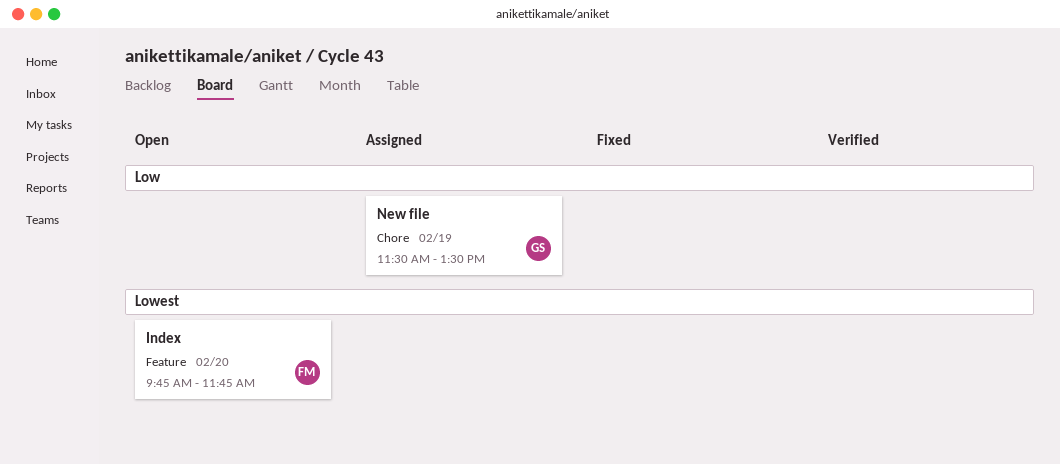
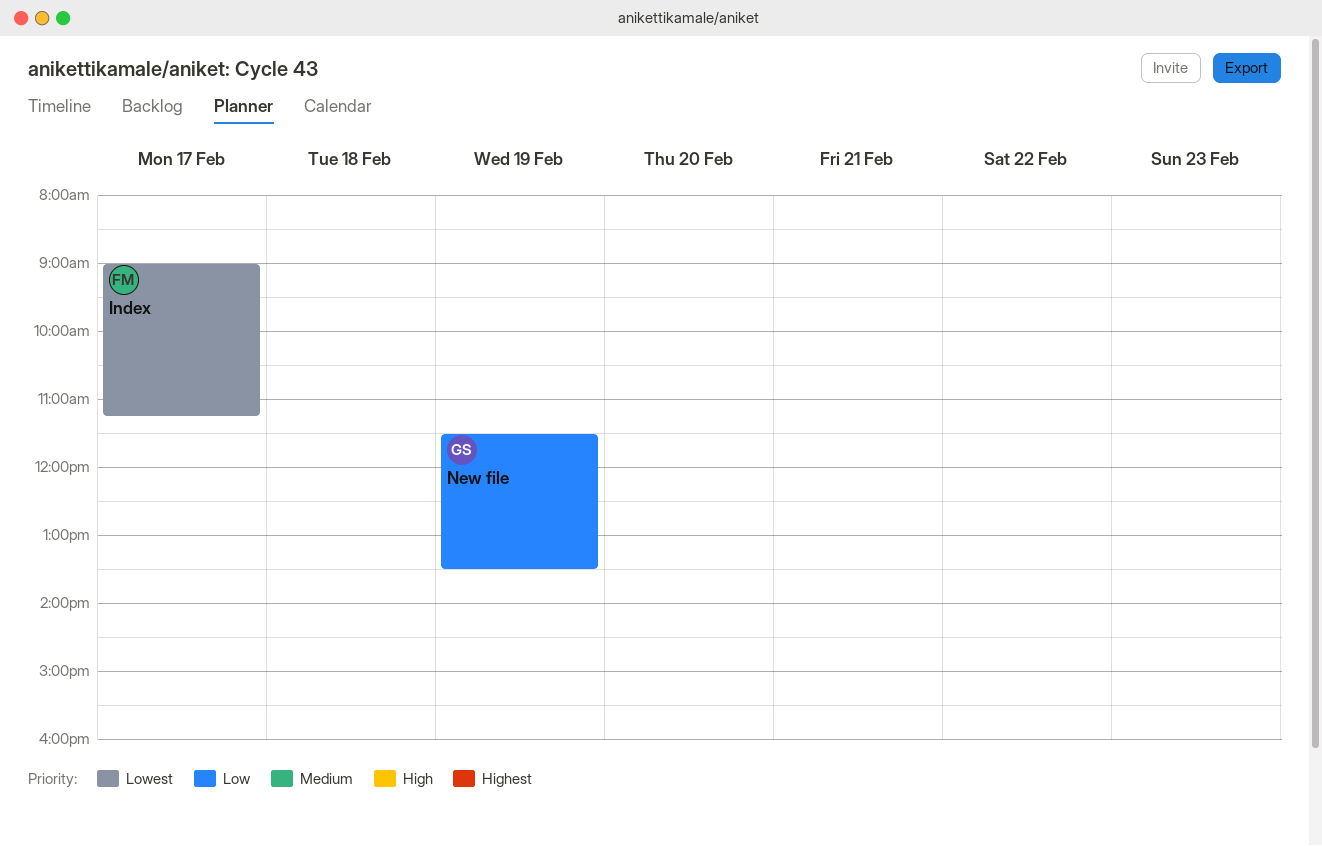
Index, day: Feb 20 -> Feb 17
Index, begins: 09:45 -> 09:00
Index, ends: 11:45 -> 11:15

